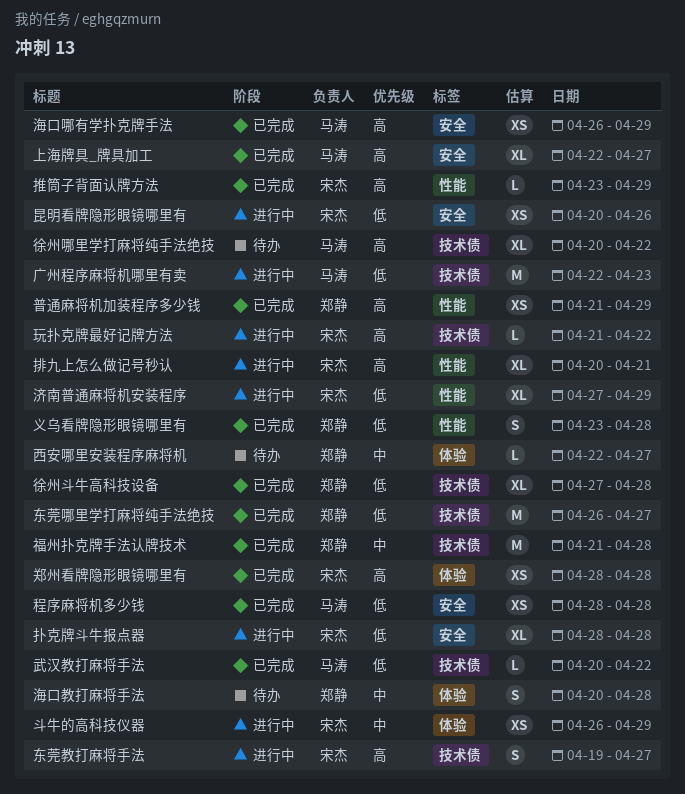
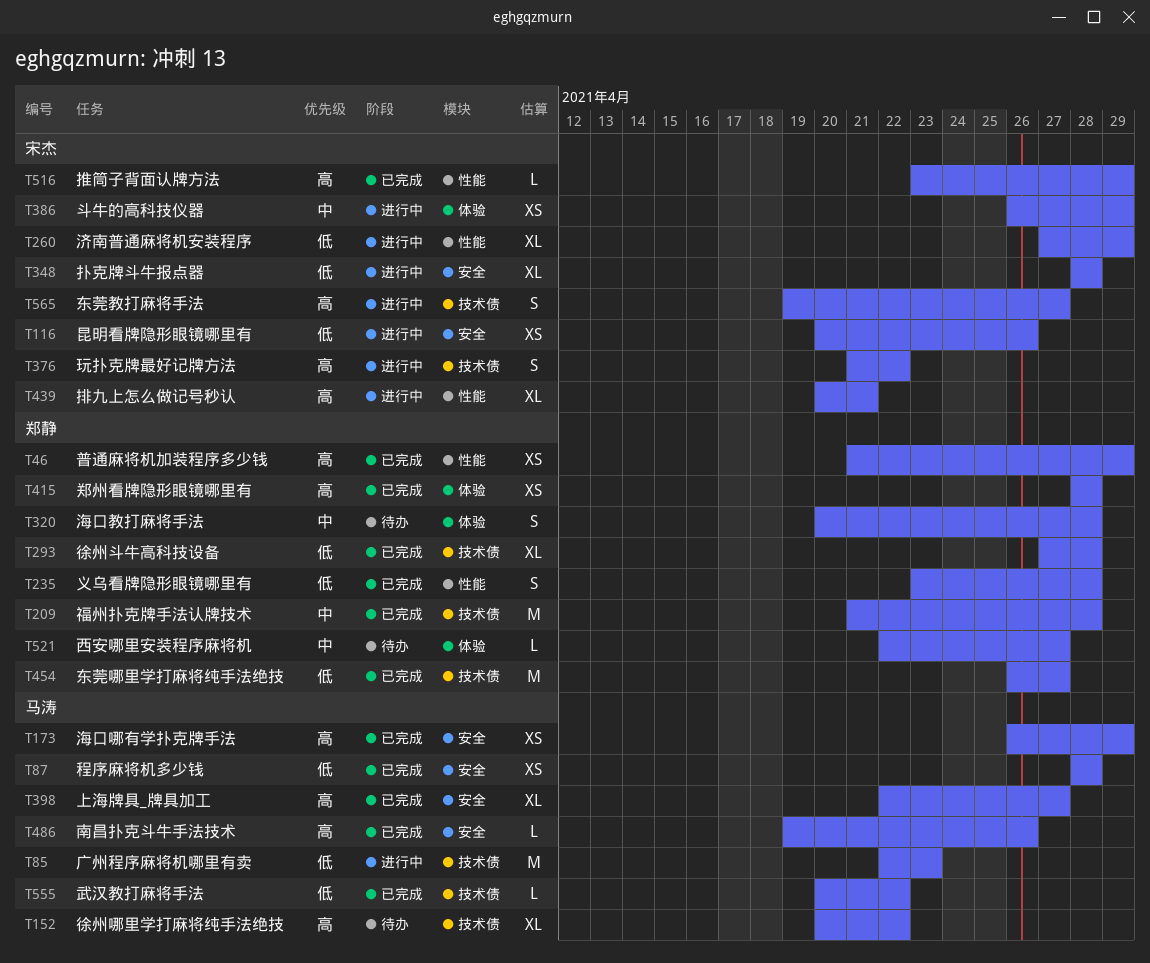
南昌扑克斗牛手法技术: none -> present
玩扑克牌最好记牌方法, estimate: L -> S
郑州看牌隐形眼镜哪里有, owner: 宋杰 -> 郑静

